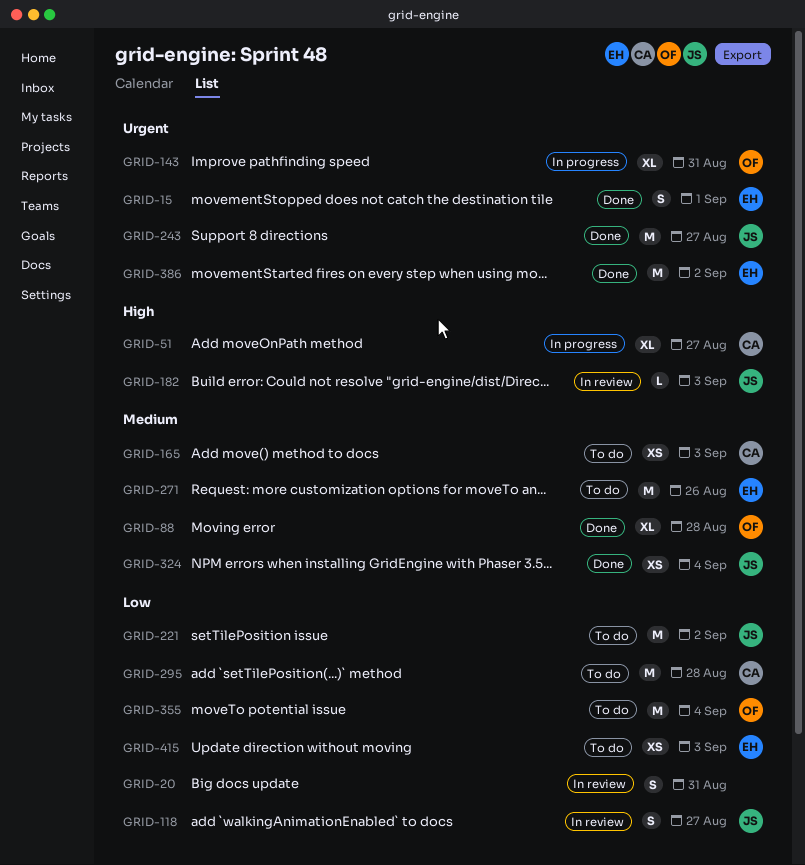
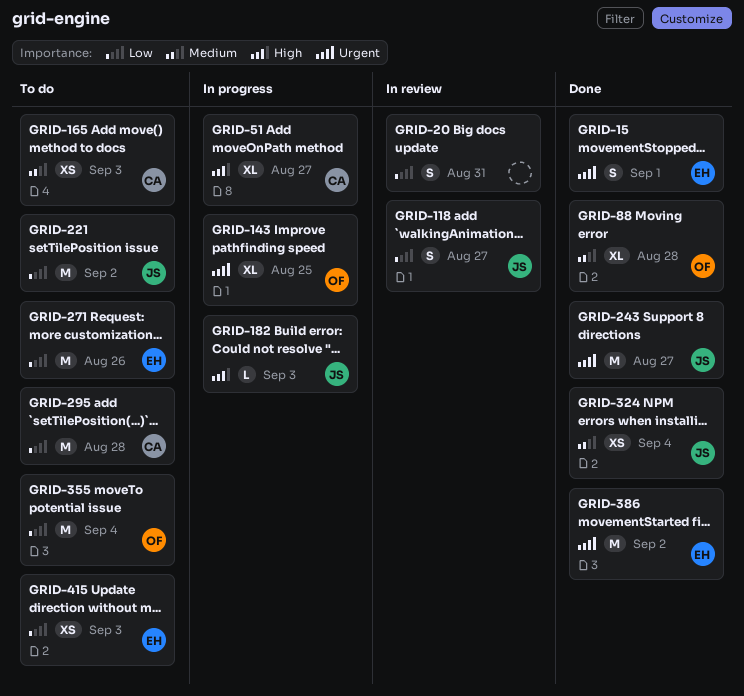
GRID-143, due: Aug 31 -> Aug 25
GRID-182, status: In review -> In progress
GRID-271, priority: Medium -> Low

